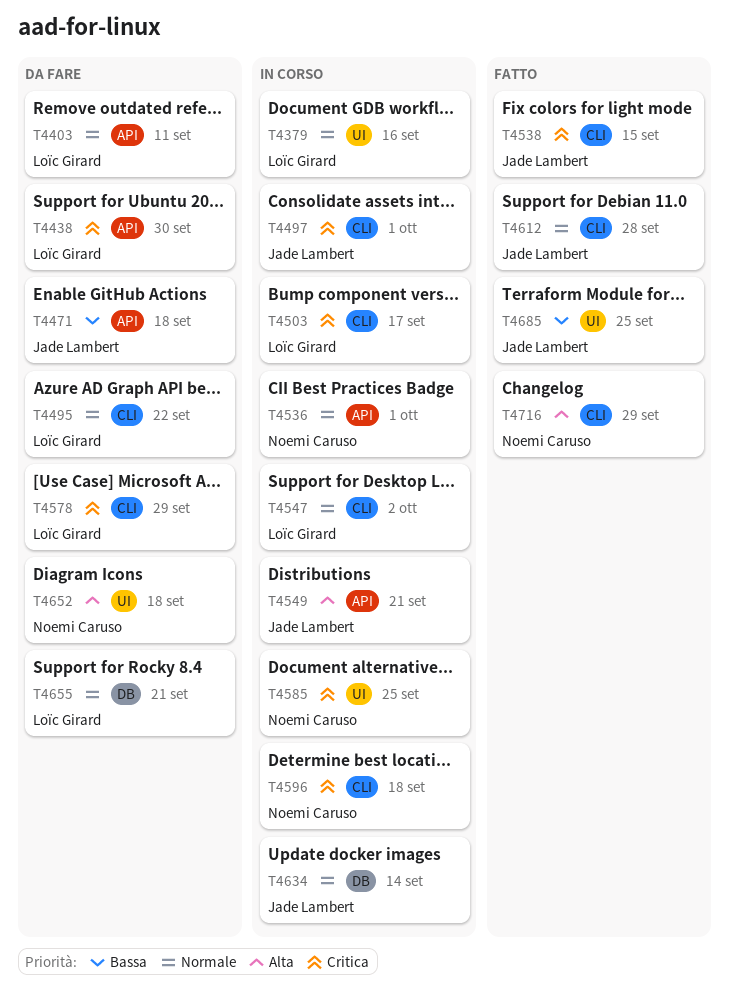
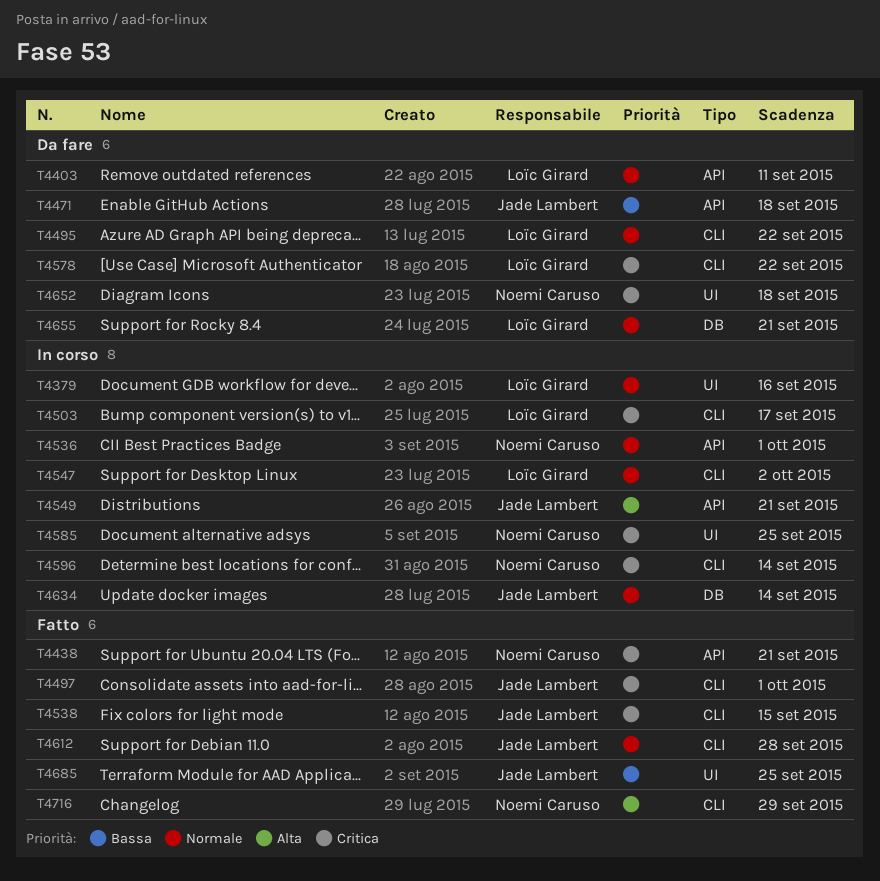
T4438, status: Da fare -> Fatto
T4438, owner: Loïc Girard -> Noemi Caruso
T4438, due: Sep 30 -> Sep 21
T4497, status: In corso -> Fatto
T4578, due: Sep 29 -> Sep 22
T4596, due: Sep 18 -> Sep 14
T4652, priority: Alta -> Critica

